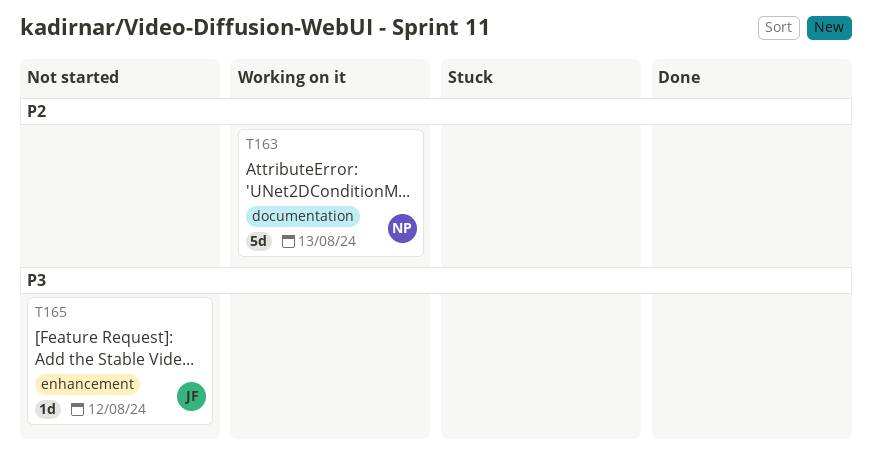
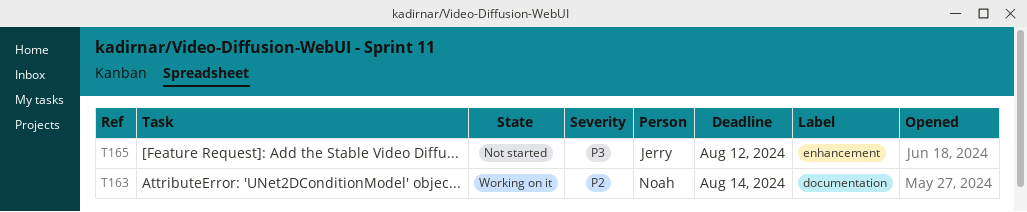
T163, due: Aug 13 -> Aug 14

